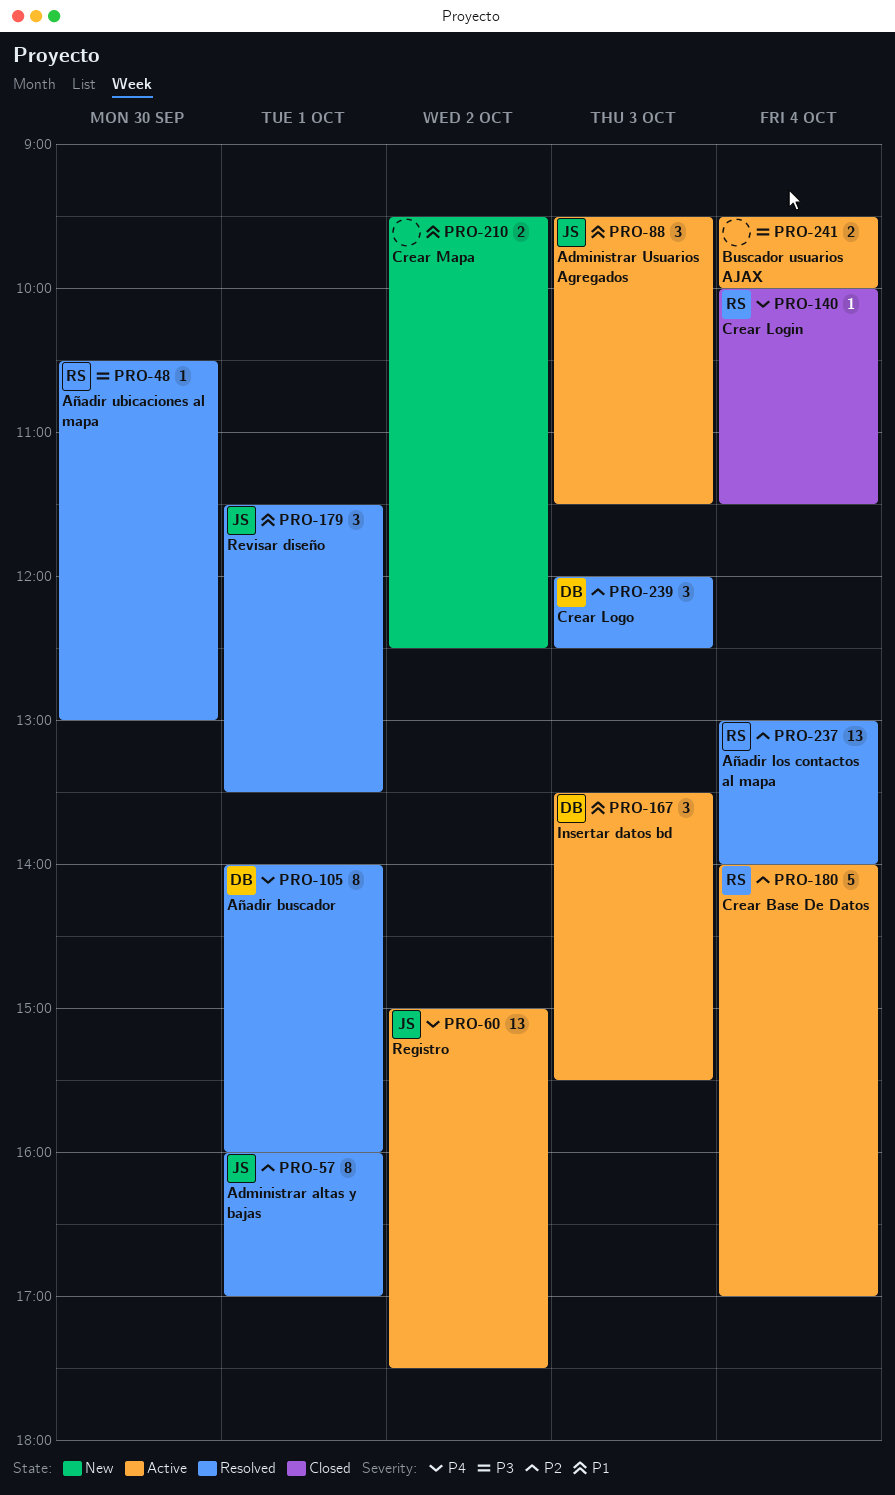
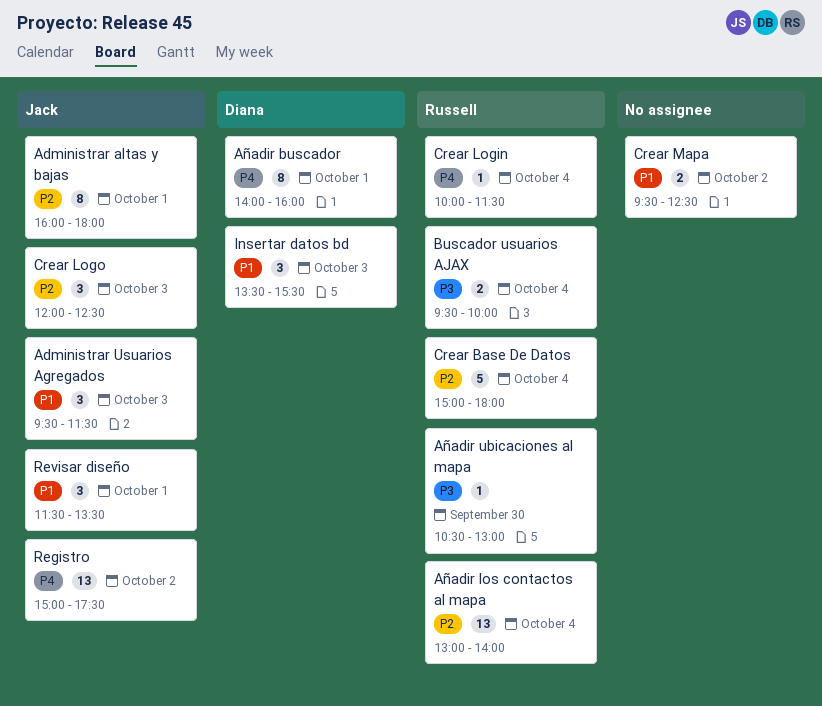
Administrar altas y bajas, ends: 17:00 -> 18:00
Buscador usuarios AJAX, owner: none -> Russell
Crear Base De Datos, begins: 14:00 -> 15:00
Crear Base De Datos, ends: 17:00 -> 18:00
Crear Logo, owner: Diana -> Jack

